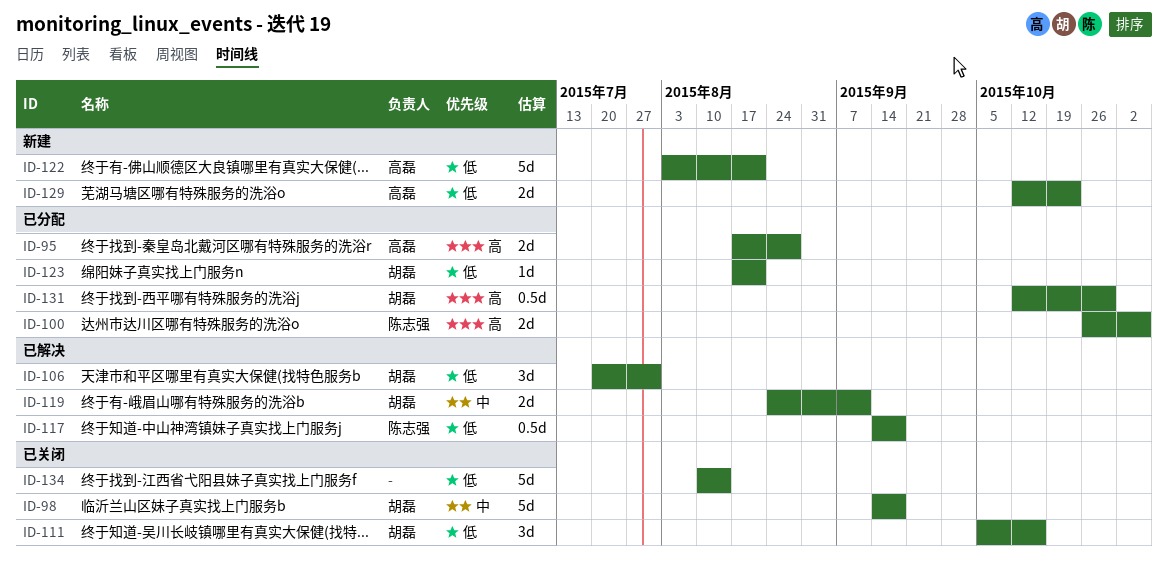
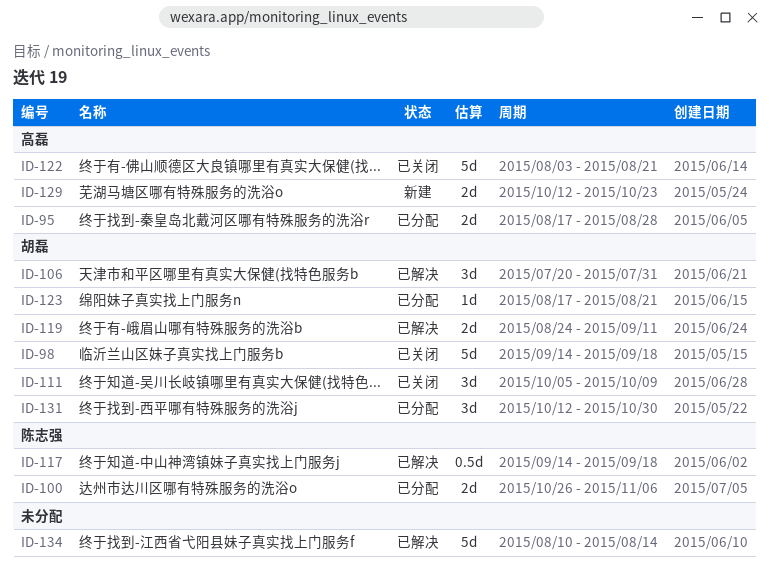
ID-111, due: Oct 16 -> Oct 9
ID-122, status: 新建 -> 已关闭
ID-131, estimate: 0.5d -> 3d
ID-134, status: 已关闭 -> 已解决

